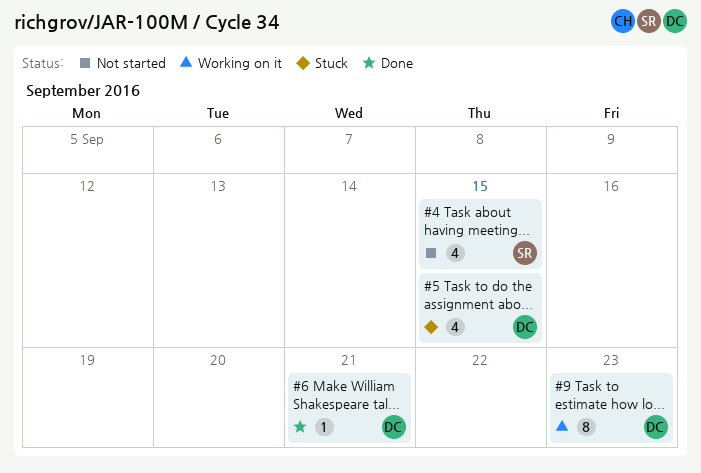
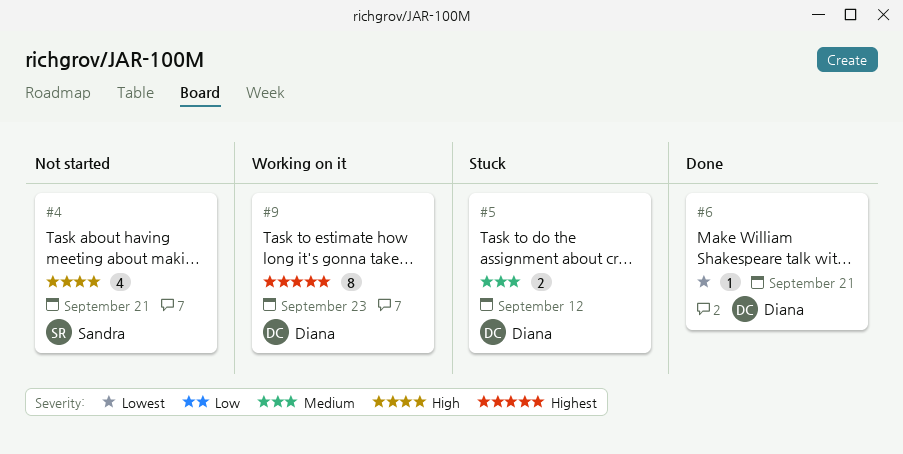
#4, due: Sep 15 -> Sep 21
#5, estimate: 4 -> 2
#5, due: Sep 15 -> Sep 12

